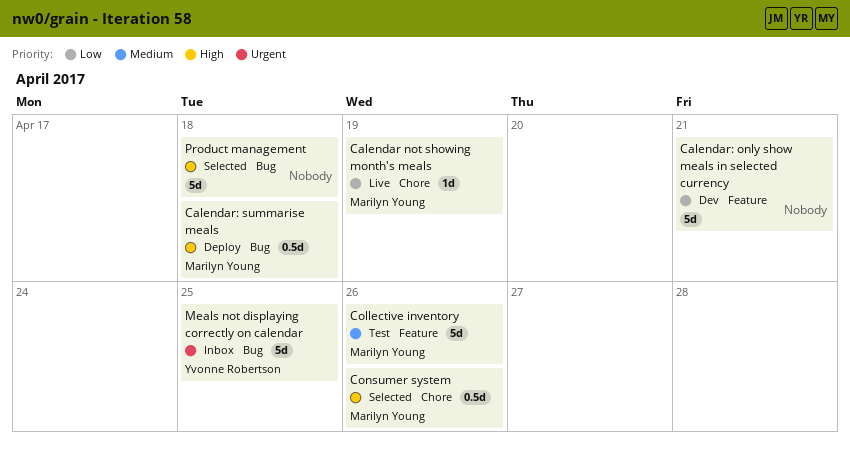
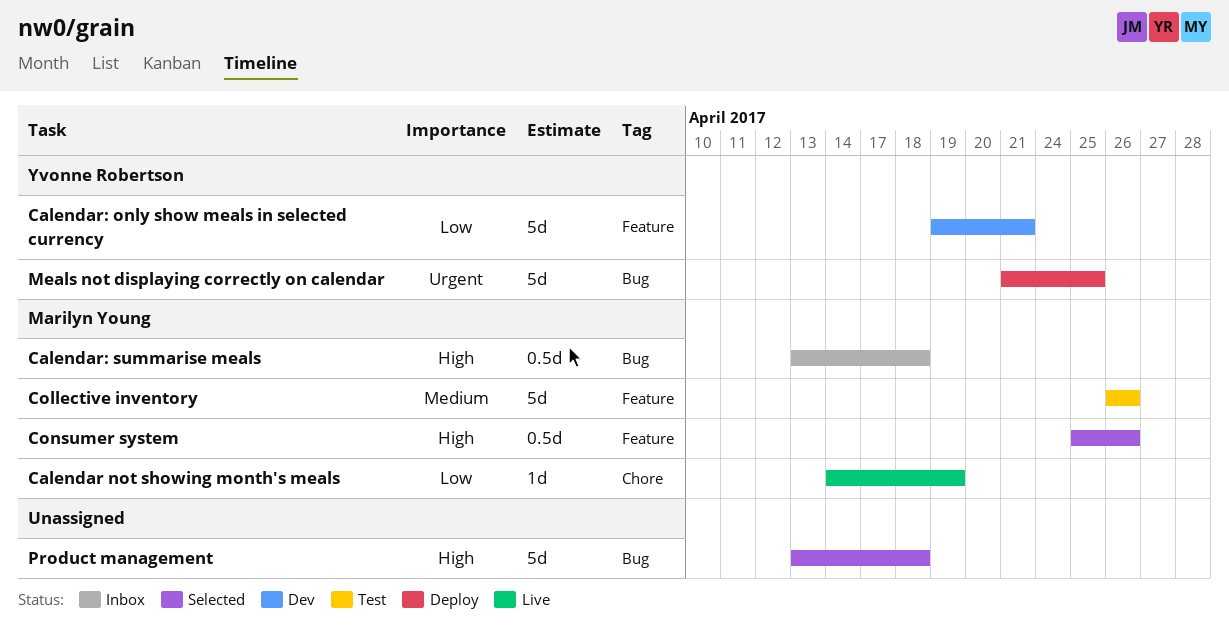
Calendar: only show meals in selected currency, owner: none -> Yvonne Robertson
Calendar: summarise meals, status: Deploy -> Inbox
Consumer system, label: Chore -> Feature
Meals not displaying correctly on calendar, status: Inbox -> Deploy

